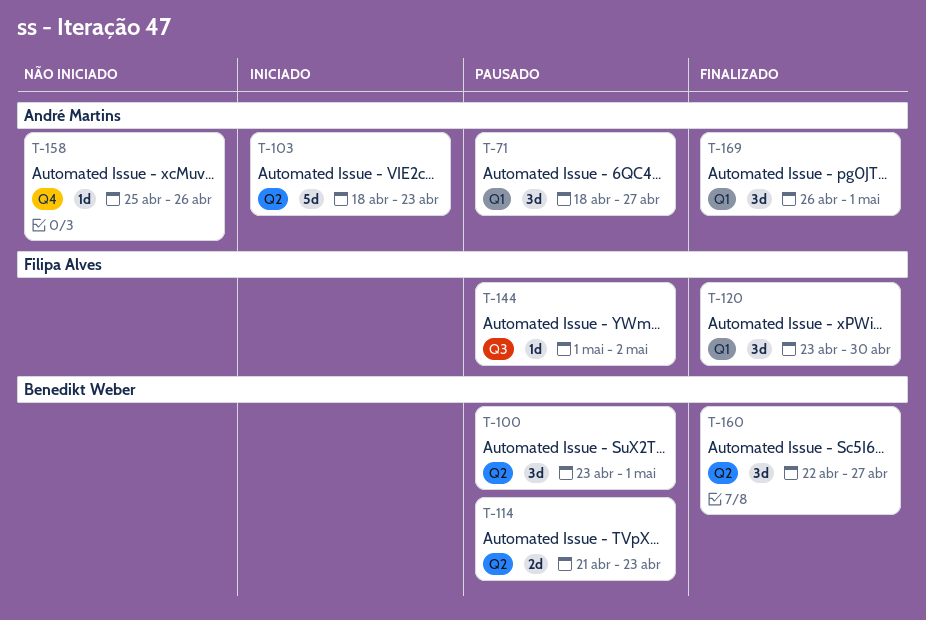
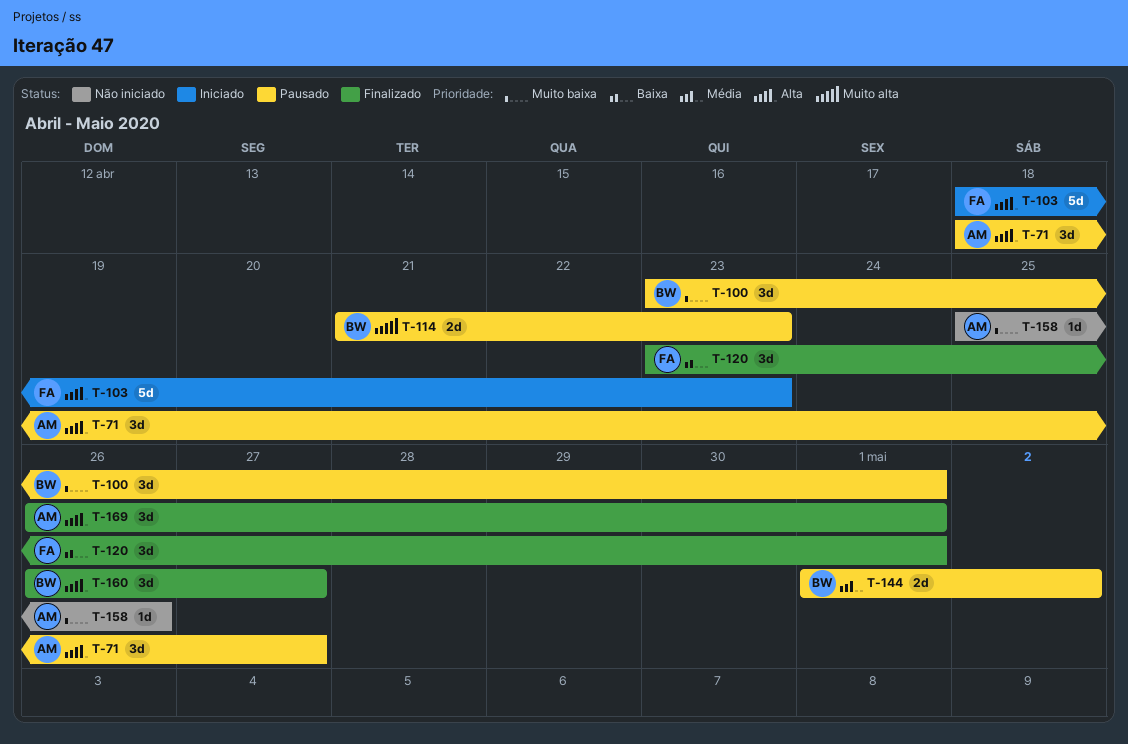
T-103, owner: André Martins -> Filipa Alves
T-120, due: Apr 30 -> May 1
T-144, owner: Filipa Alves -> Benedikt Weber
T-144, estimate: 1d -> 2d
T-160, start: Apr 22 -> Apr 26

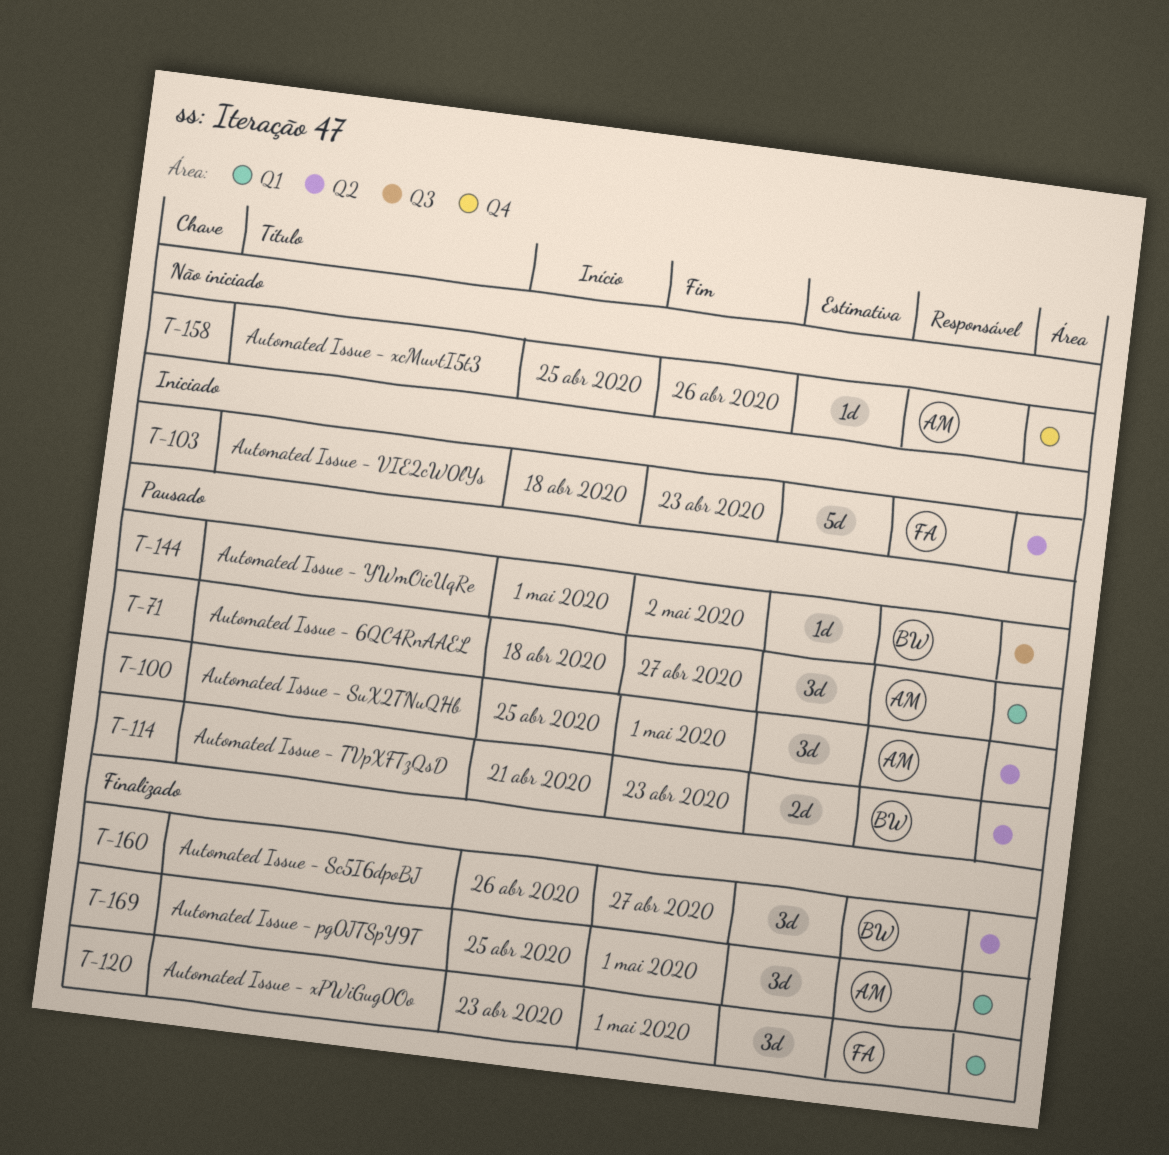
T-100, owner: BW -> AM
T-100, start: Apr 23 -> Apr 25
T-144, estimate: 2d -> 1d
T-169, start: Apr 26 -> Apr 25

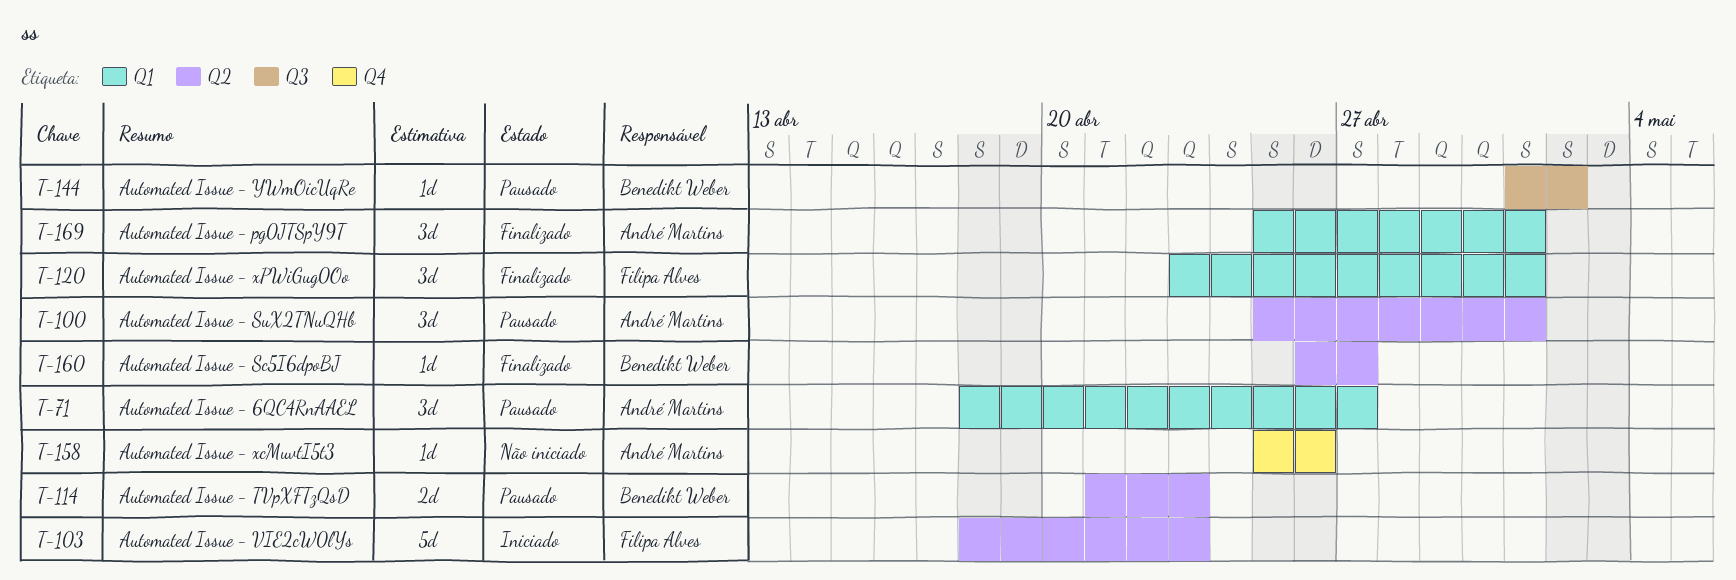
T-160, estimate: 3d -> 1d

